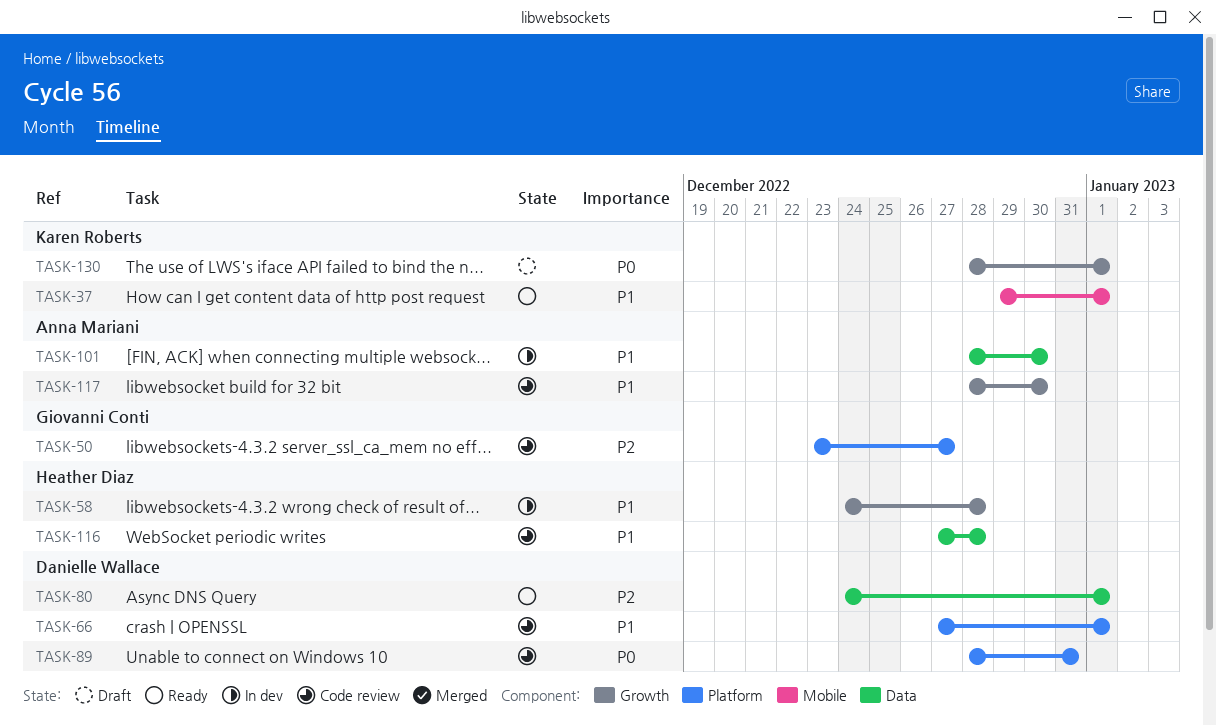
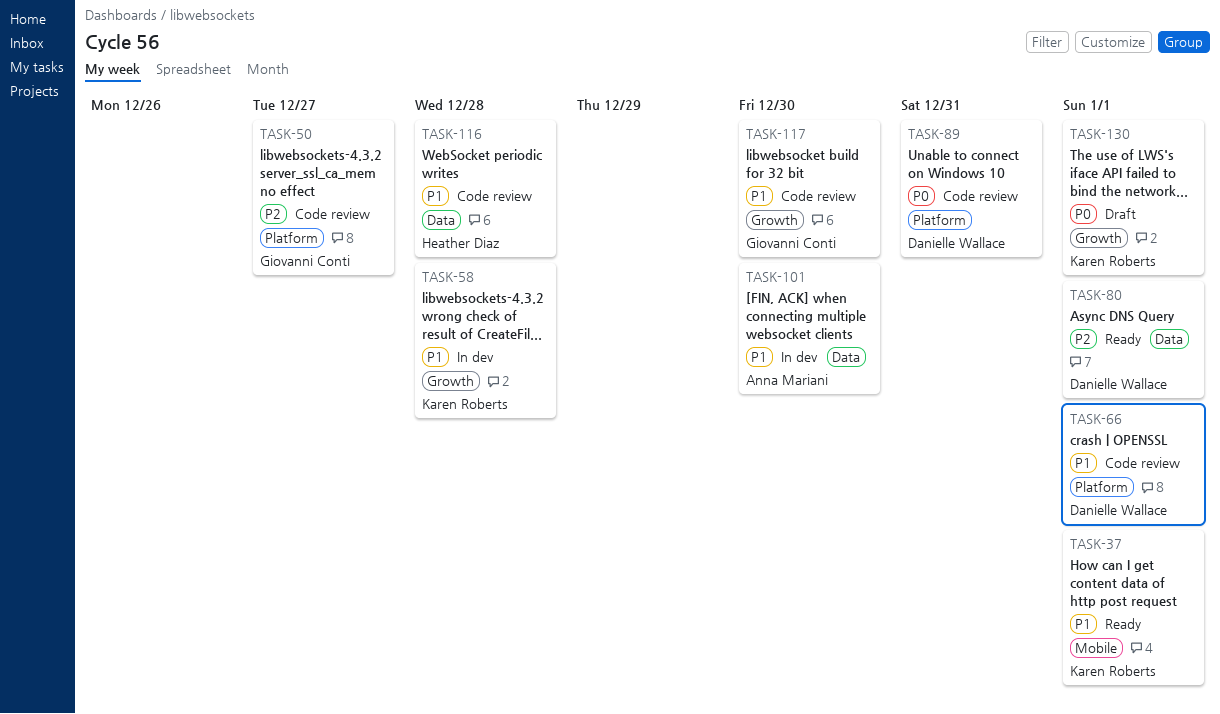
TASK-58, owner: Heather Diaz -> Karen Roberts
TASK-117, owner: Anna Mariani -> Giovanni Conti

